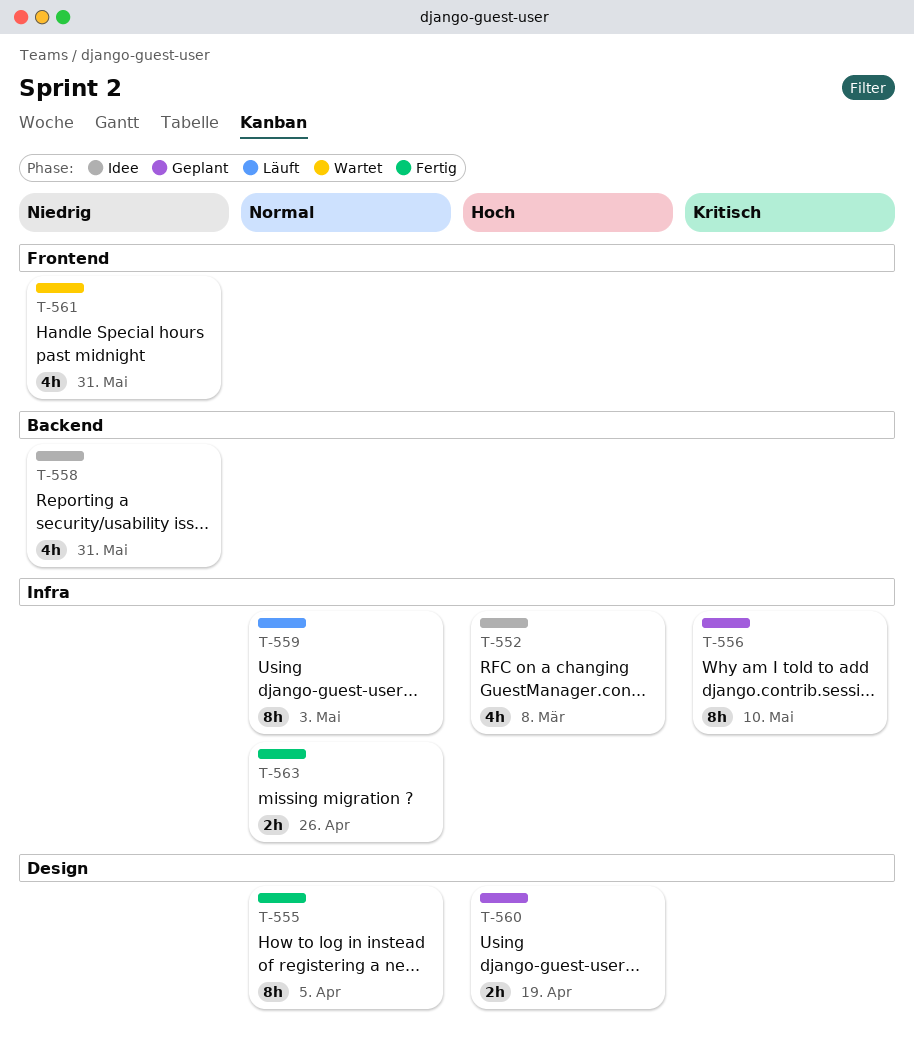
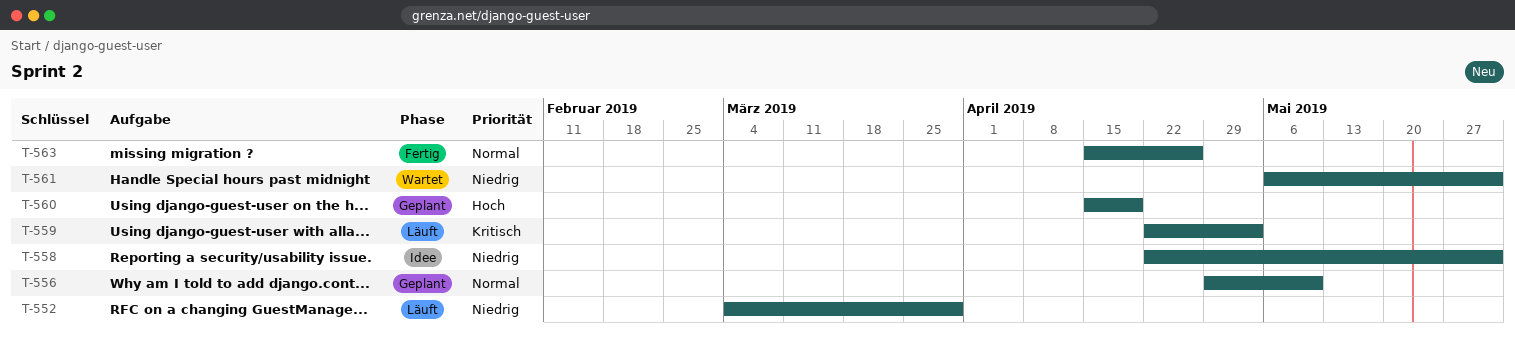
T-552, status: Idee -> Läuft
T-552, priority: Hoch -> Niedrig
T-552, due: Mar 8 -> Mar 29
T-555: present -> none
T-556, priority: Kritisch -> Normal
T-559, priority: Normal -> Kritisch

